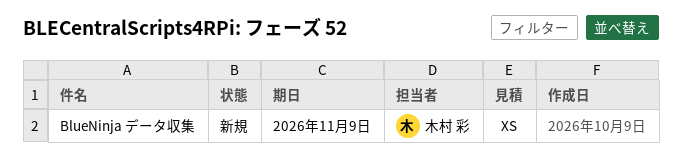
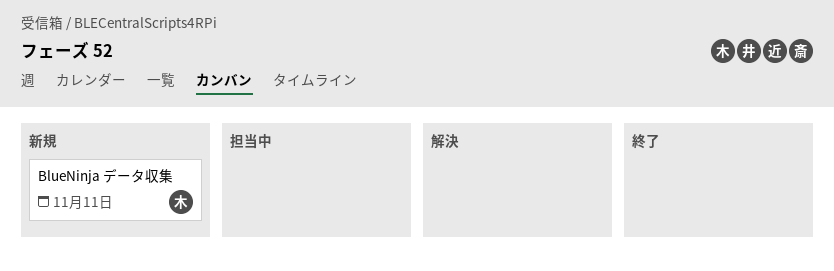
BlueNinja データ収集, due: Nov 9 -> Nov 11

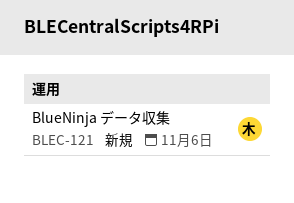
BlueNinja データ収集, due: Nov 11 -> Nov 6

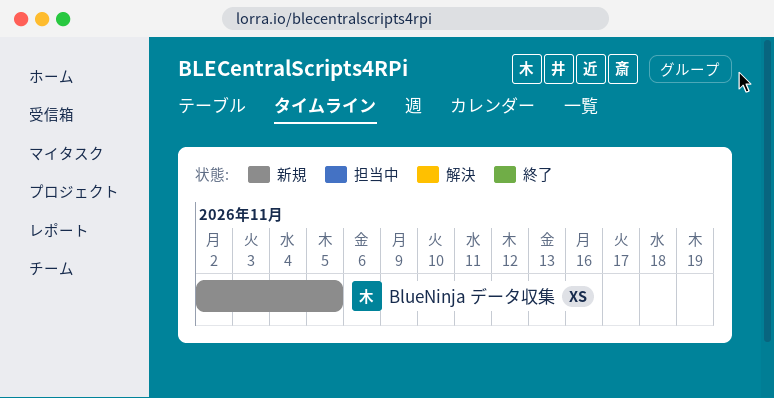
BlueNinja データ収集, due: Nov 6 -> Nov 5

